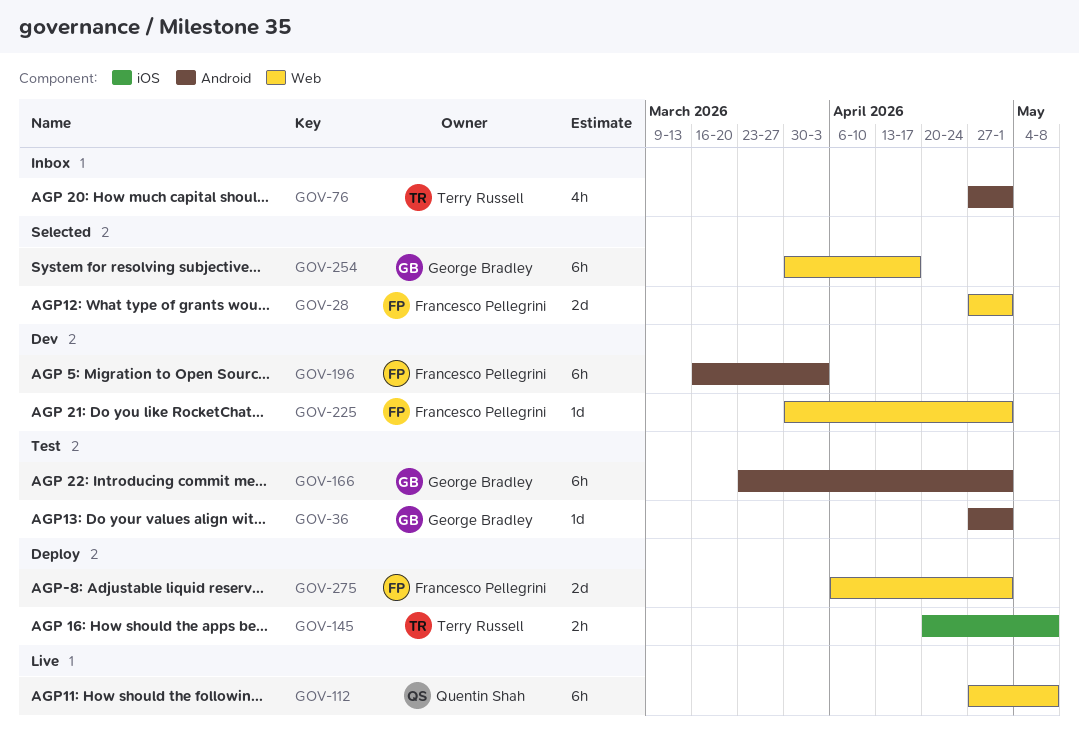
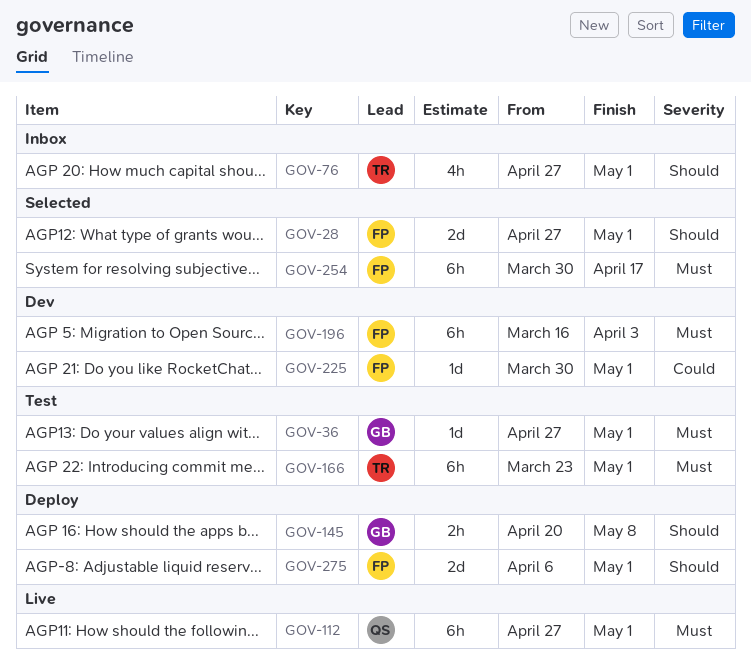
GOV-112, due: May 8 -> May 1
GOV-145, owner: Terry Russell -> George Bradley
GOV-166, owner: George Bradley -> Terry Russell
GOV-254, owner: George Bradley -> Francesco Pellegrini

